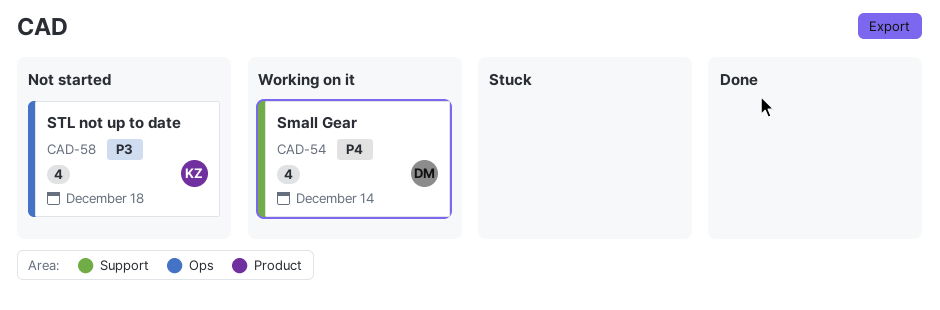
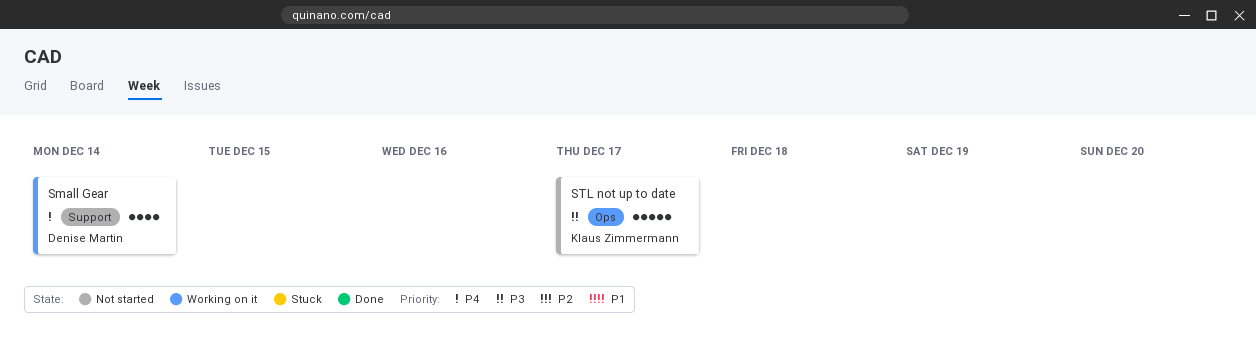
STL not up to date, estimate: 4 -> 5
STL not up to date, due: Dec 18 -> Dec 17

